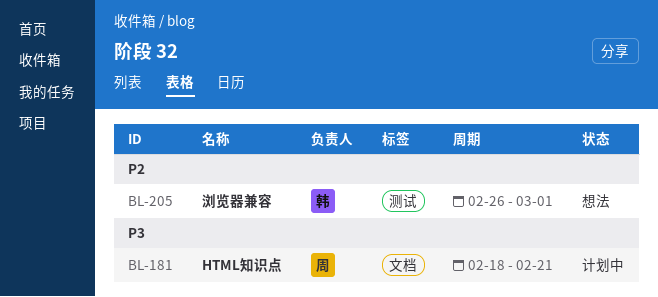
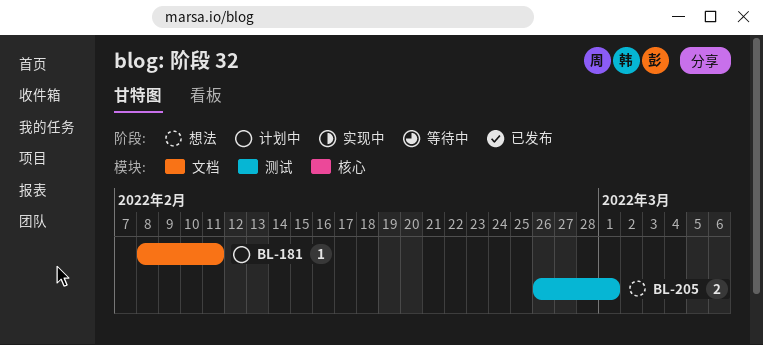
BL-181, start: Feb 18 -> Feb 8
BL-181, due: Feb 21 -> Feb 11

